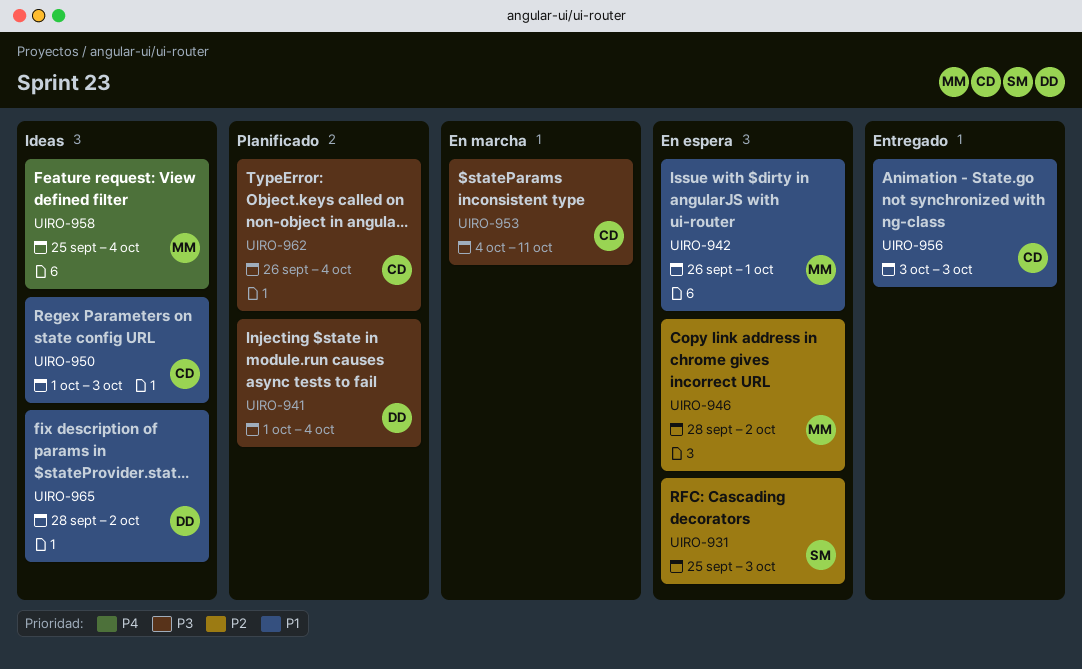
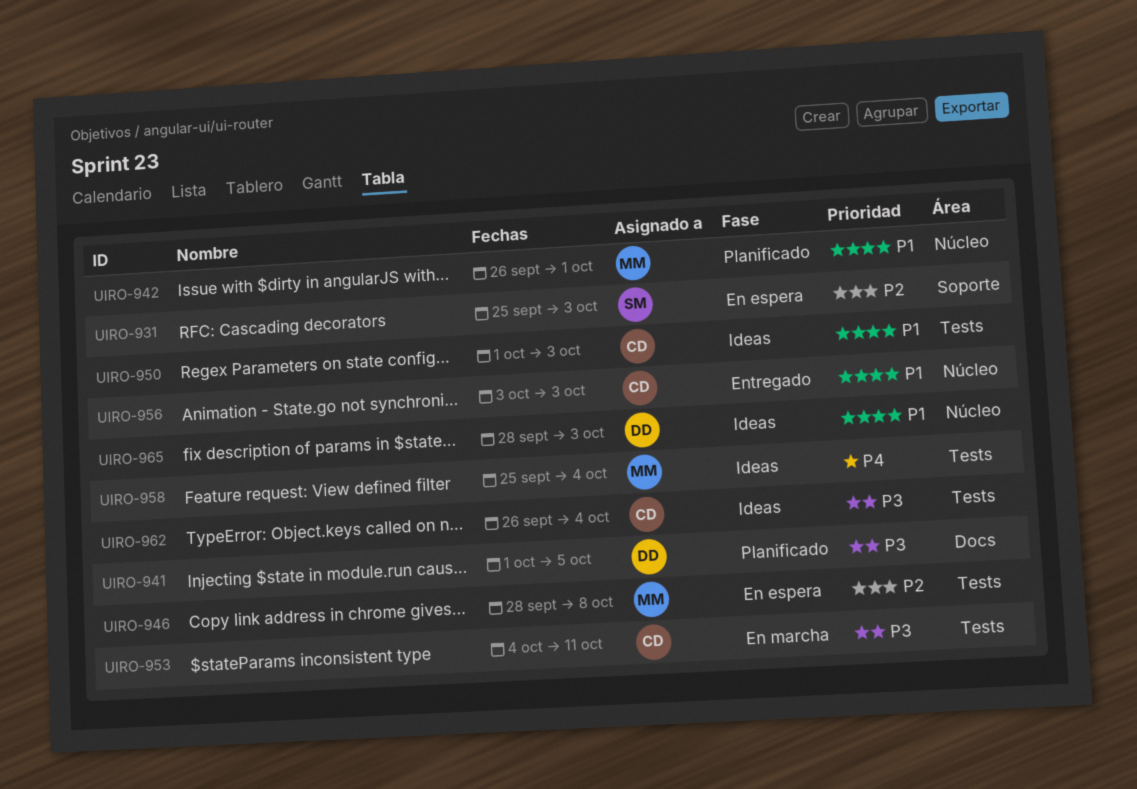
UIRO-941, due: Oct 4 -> Oct 5
UIRO-942, status: En espera -> Planificado
UIRO-946, due: Oct 2 -> Oct 8
UIRO-962, status: Planificado -> Ideas
UIRO-965, due: Oct 2 -> Oct 3

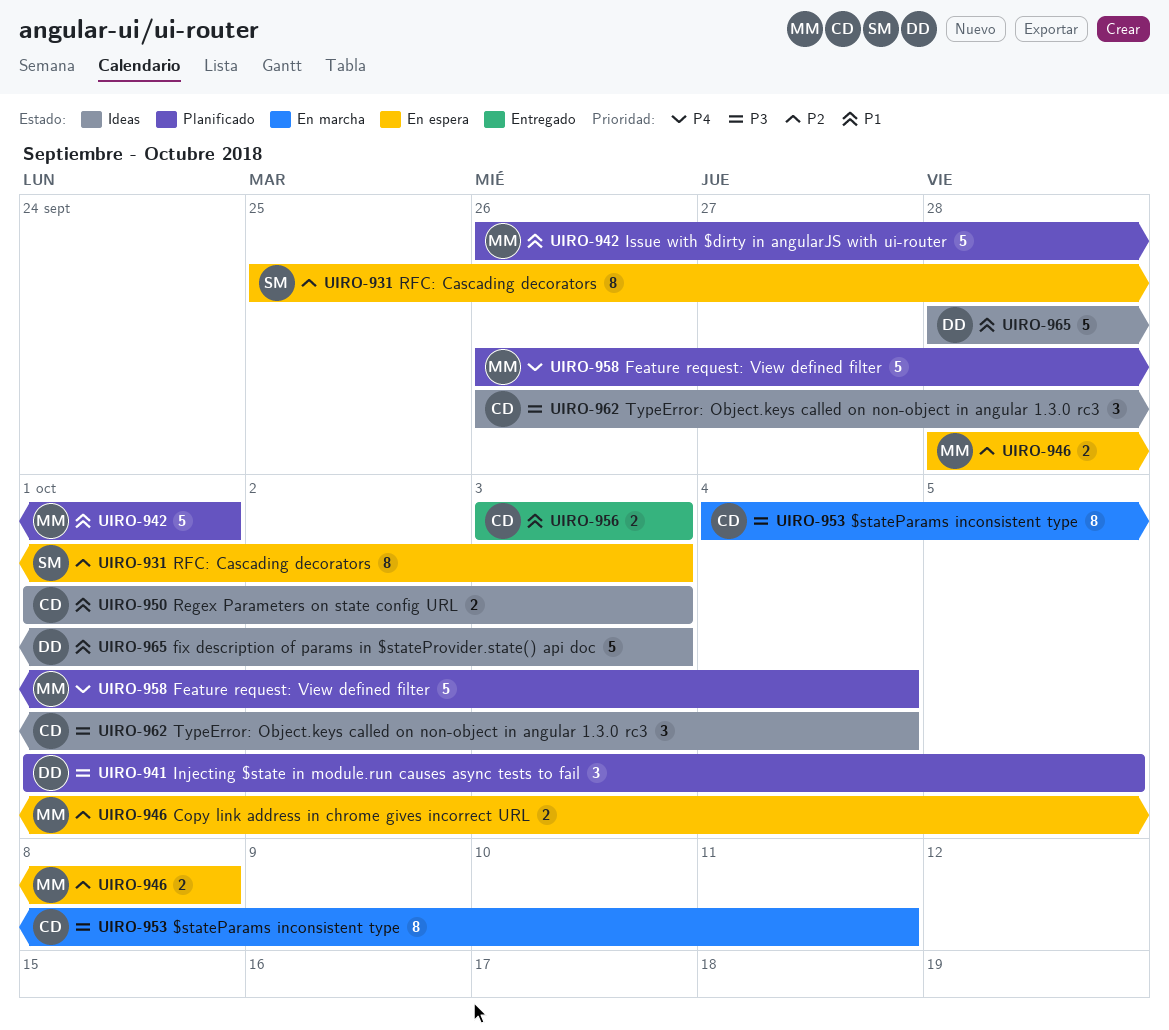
UIRO-958, status: Ideas -> Planificado
UIRO-958, start: Sep 25 -> Sep 26

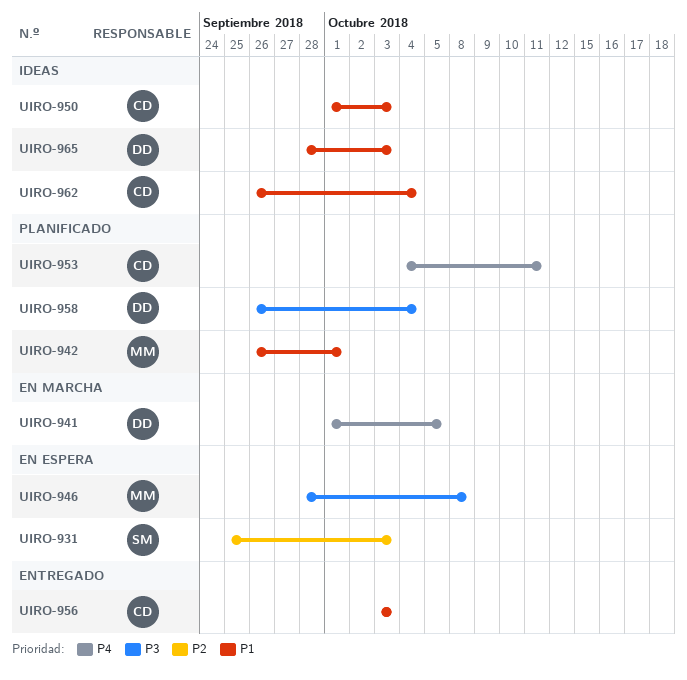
UIRO-941, status: Planificado -> En marcha
UIRO-941, priority: P3 -> P4
UIRO-946, priority: P2 -> P3
UIRO-953, status: En marcha -> Planificado
UIRO-953, priority: P3 -> P4
UIRO-958, owner: MM -> DD
UIRO-958, priority: P4 -> P3
UIRO-962, priority: P3 -> P1

